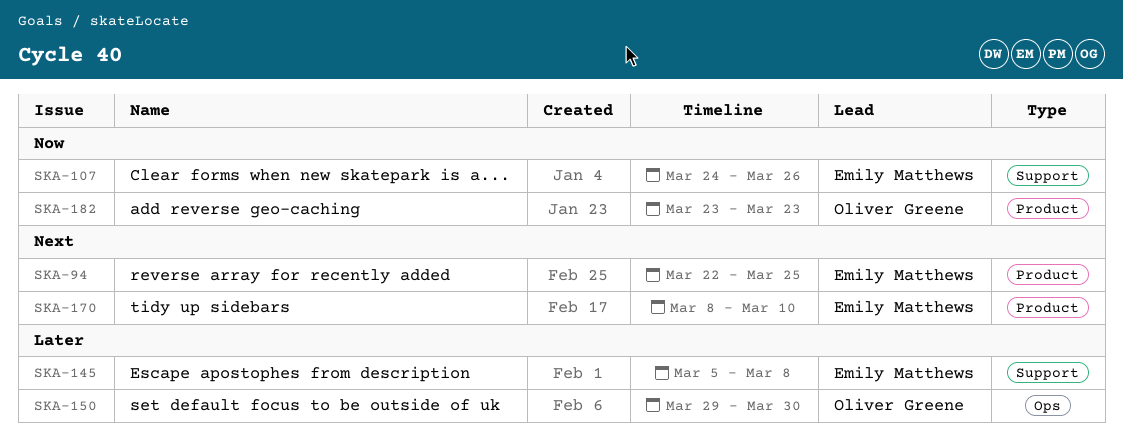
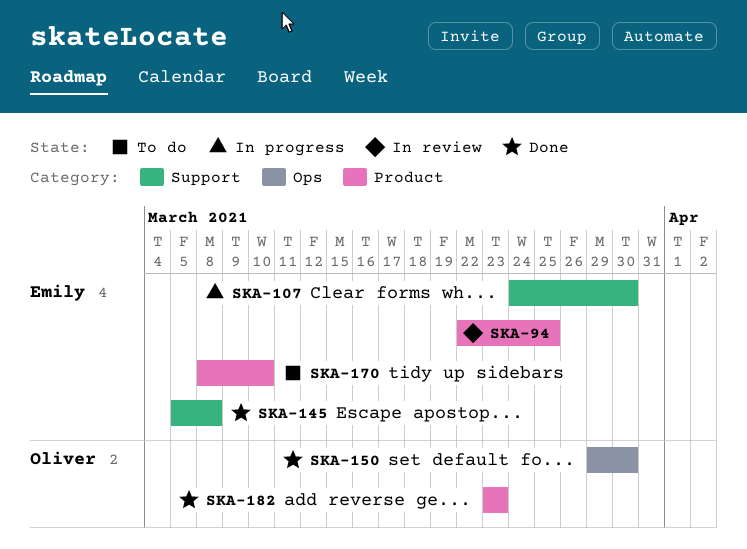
SKA-107, due: Mar 26 -> Mar 30

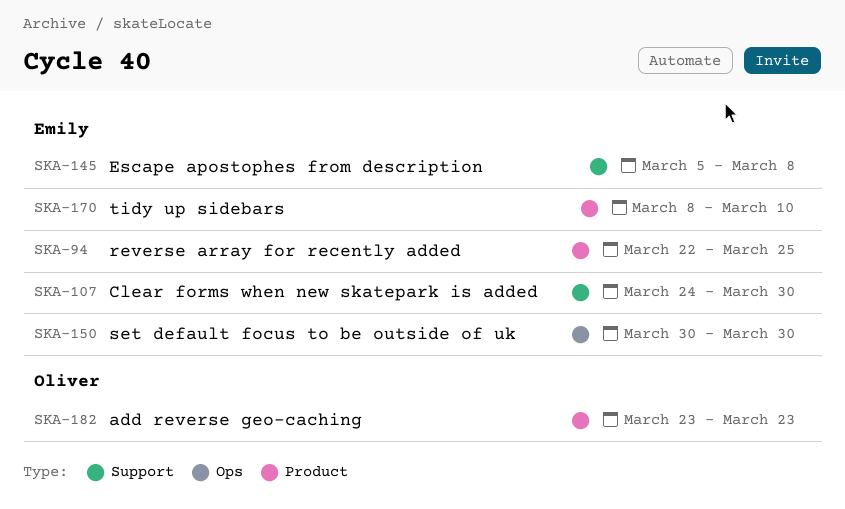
SKA-150, owner: Oliver -> Emily
SKA-150, start: Mar 29 -> Mar 30

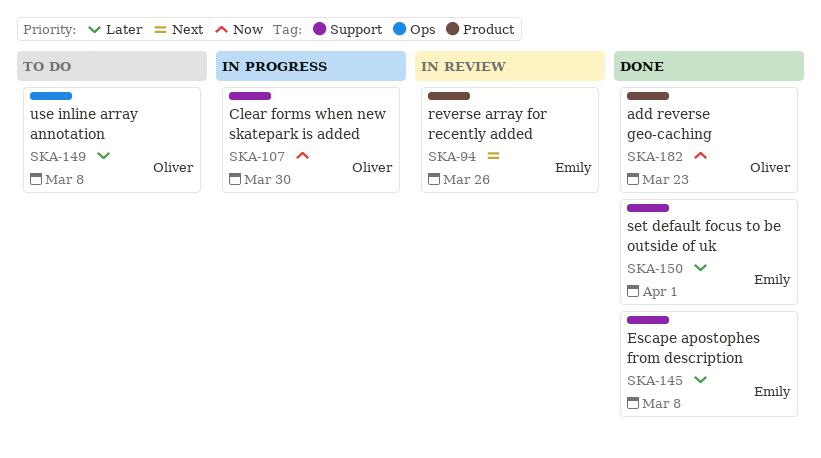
SKA-94, due: Mar 25 -> Mar 26
SKA-107, owner: Emily -> Oliver
SKA-149: none -> present
SKA-150, label: Ops -> Support
SKA-150, due: Mar 30 -> Apr 1
SKA-170: present -> none

